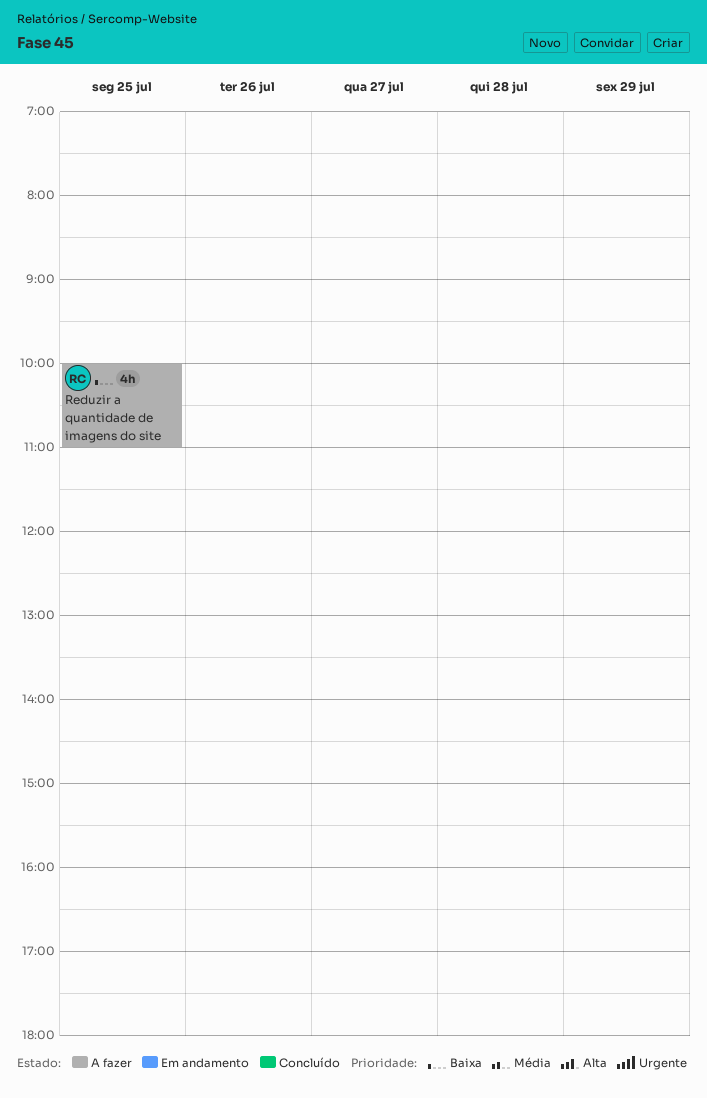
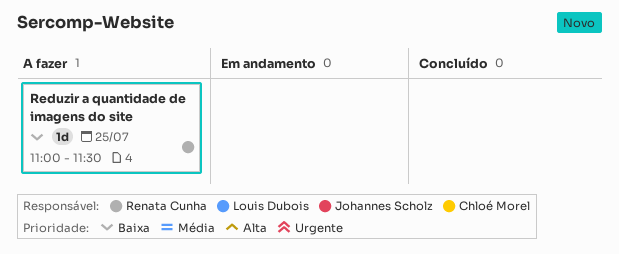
Reduzir a quantidade de imagens do site, estimate: 4h -> 1d
Reduzir a quantidade de imagens do site, begins: 10:00 -> 11:00
Reduzir a quantidade de imagens do site, ends: 11:00 -> 11:30

